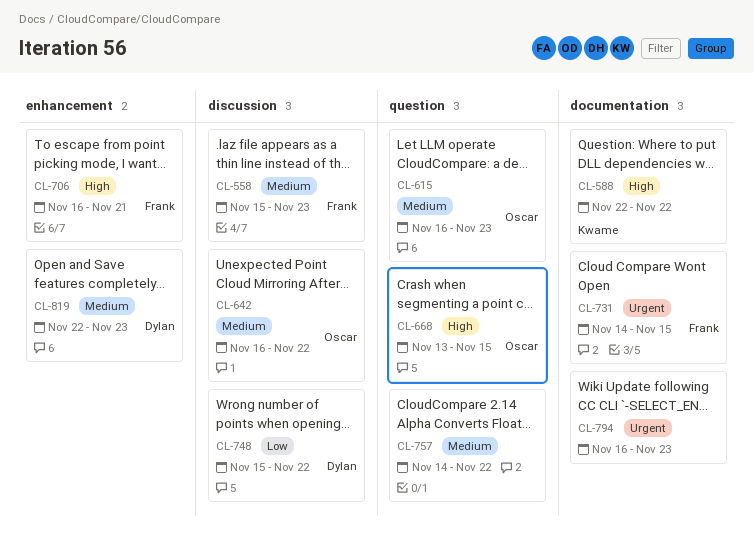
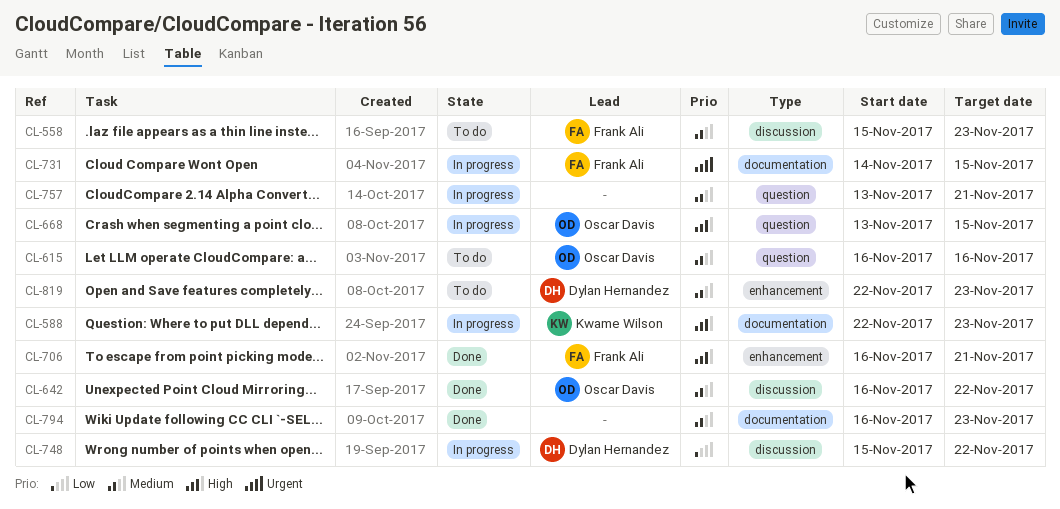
CL-588, due: Nov 22 -> Nov 23
CL-615, due: Nov 23 -> Nov 16
CL-757, start: Nov 14 -> Nov 13
CL-757, due: Nov 22 -> Nov 21
CL-794, priority: Urgent -> Medium

